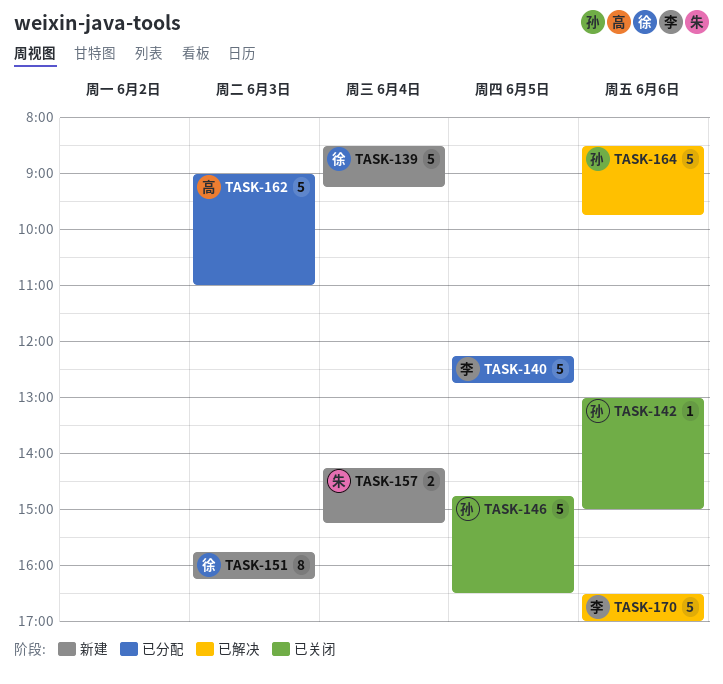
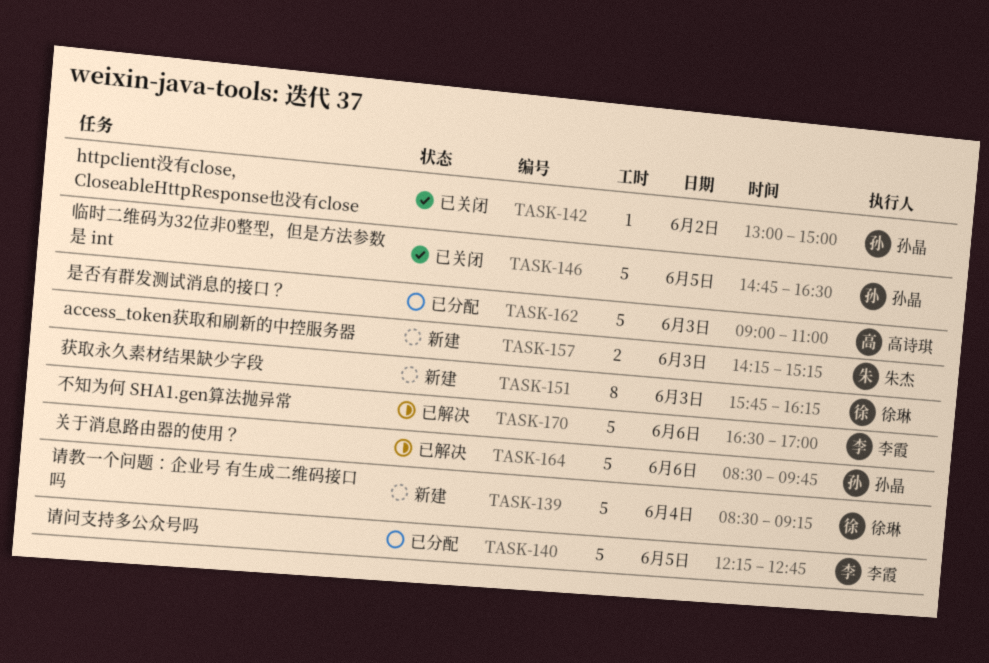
TASK-142, day: Jun 6 -> Jun 2
TASK-157, day: Jun 4 -> Jun 3

